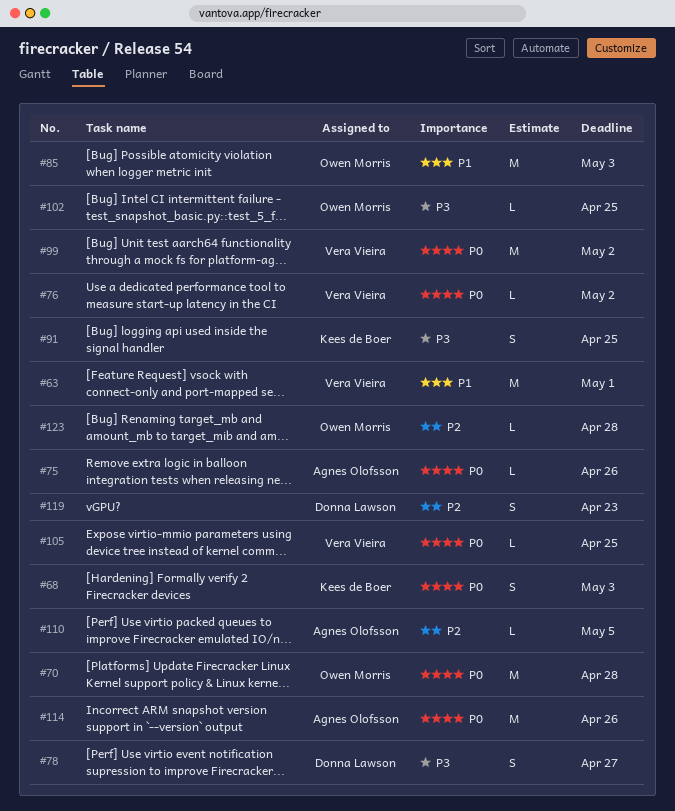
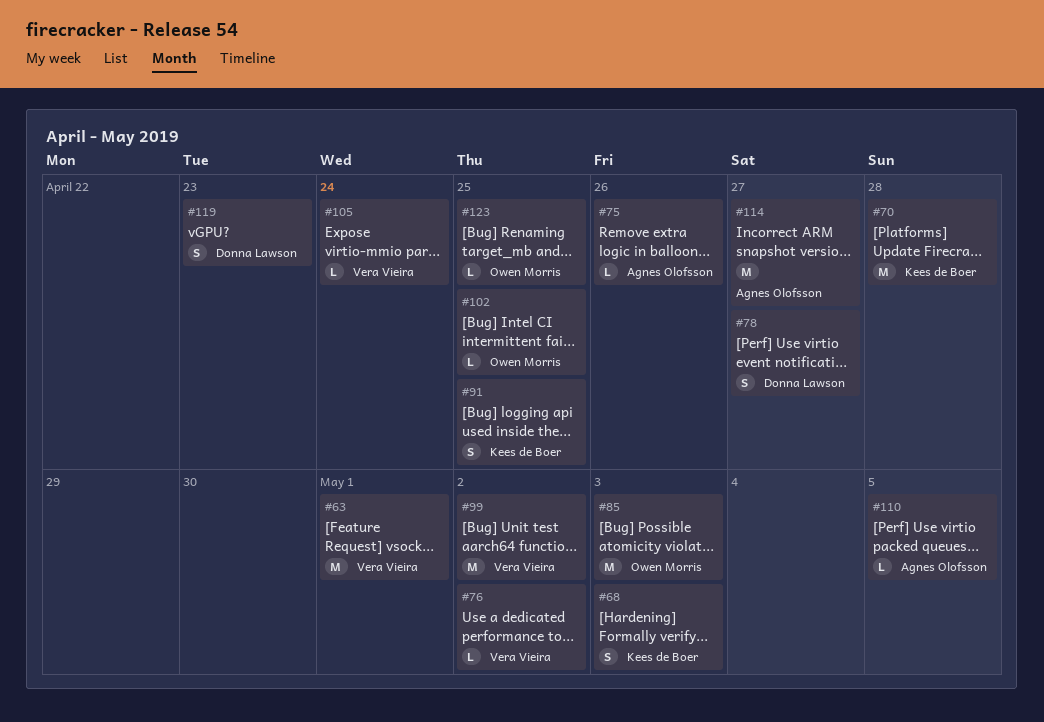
#70, owner: Owen Morris -> Kees de Boer
#105, due: Apr 25 -> Apr 24
#114, due: Apr 26 -> Apr 27
#123, due: Apr 28 -> Apr 25

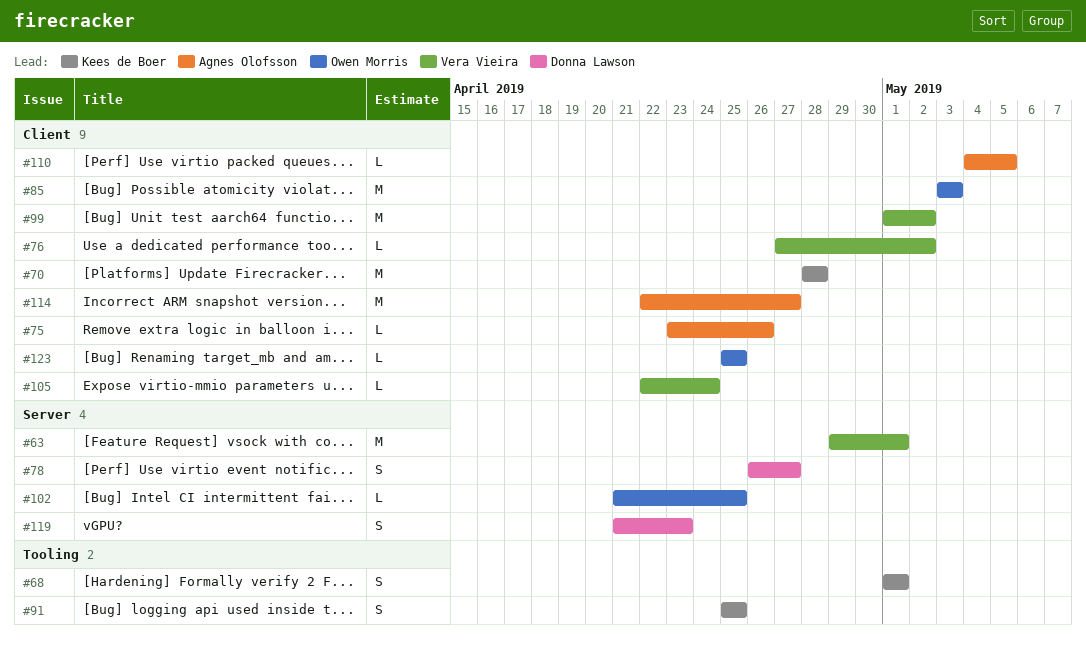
#68, due: May 3 -> May 1

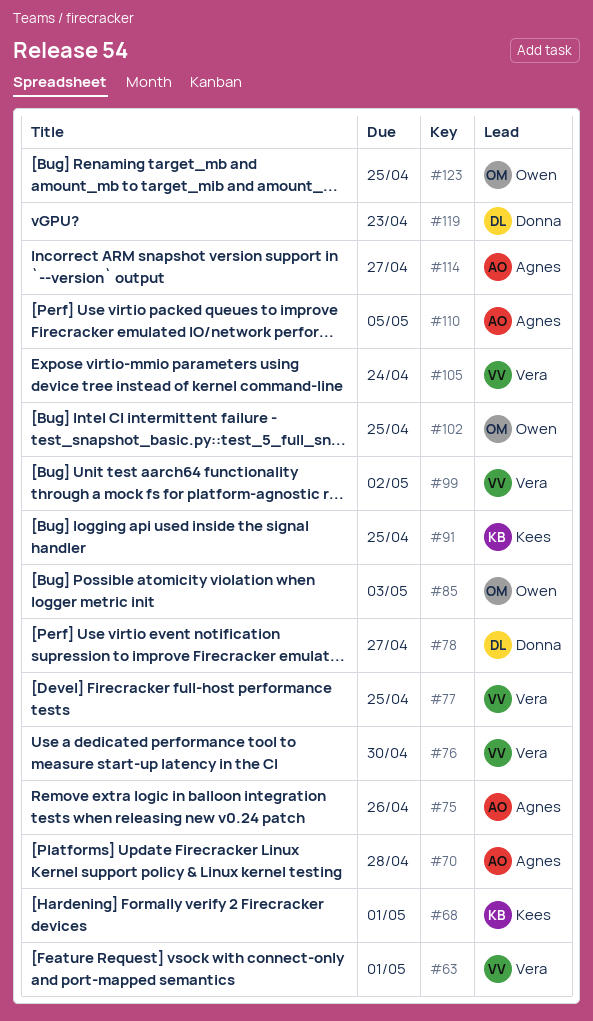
#70, owner: Kees de Boer -> Agnes Olofsson
#76, due: May 2 -> Apr 30
#77: none -> present

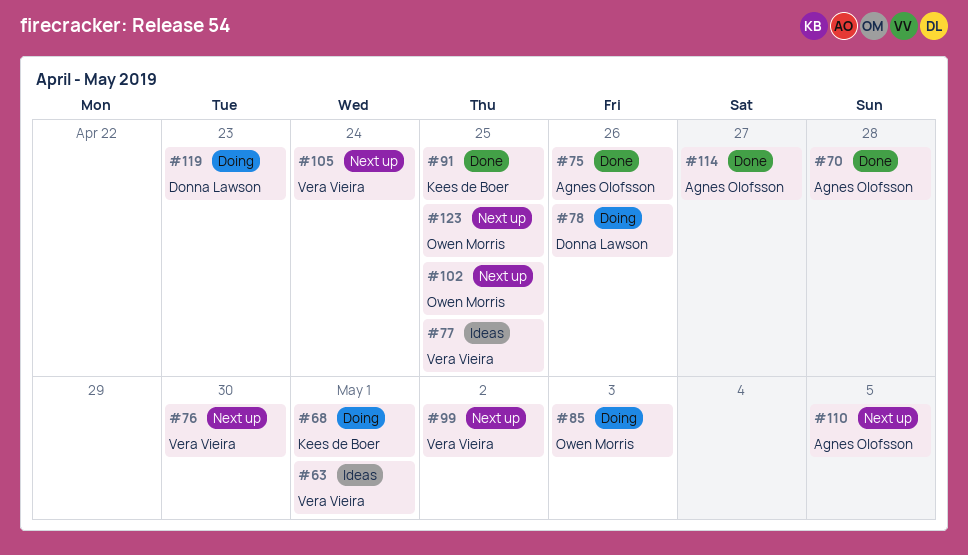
#78, due: Apr 27 -> Apr 26

